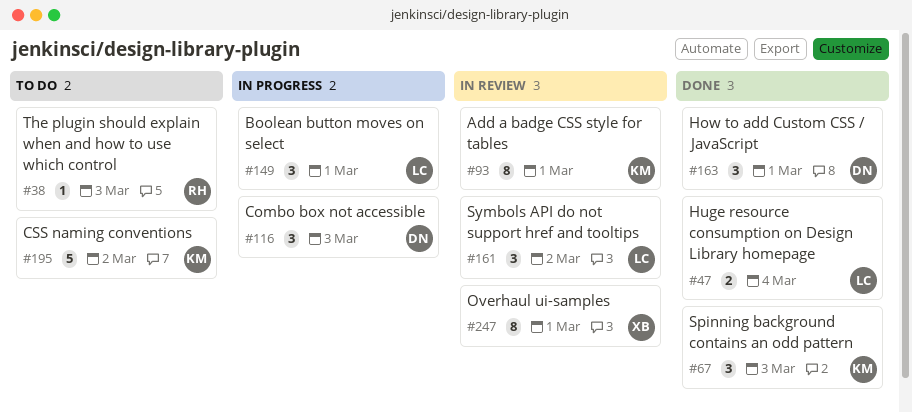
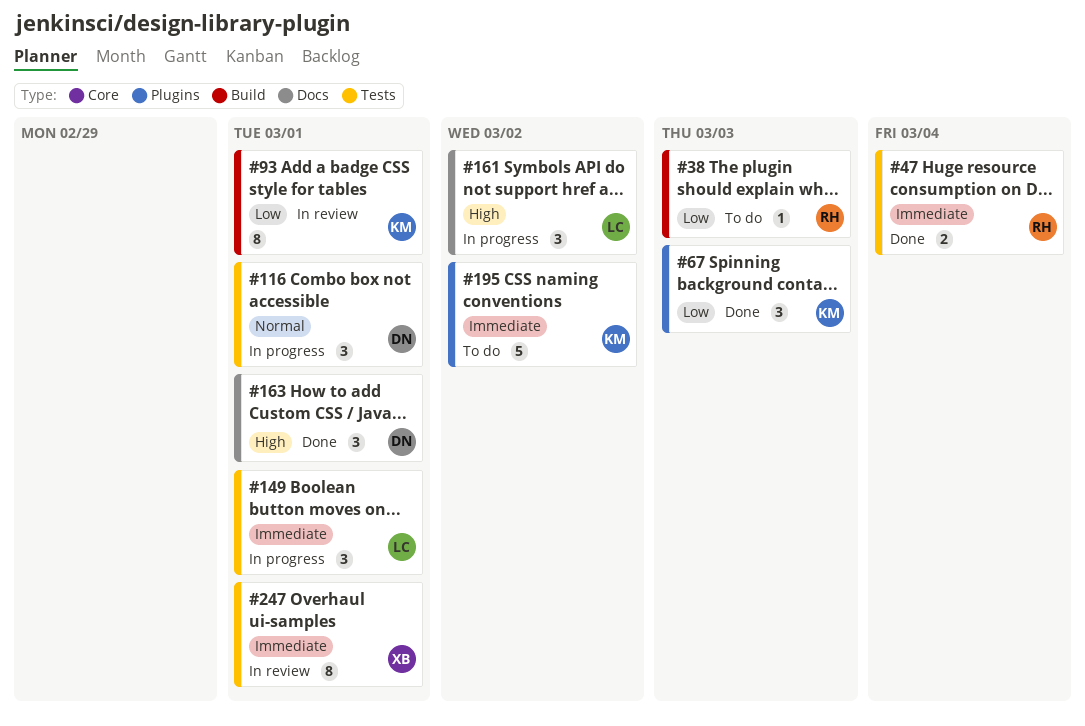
#47, owner: LC -> RH
#116, due: Mar 3 -> Mar 1
#161, status: In review -> In progress

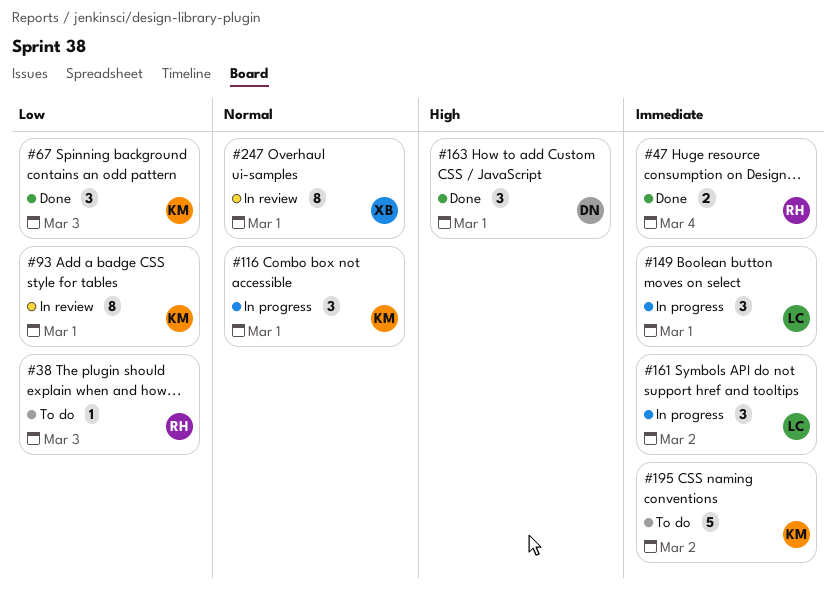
#116, owner: DN -> KM
#161, priority: High -> Immediate
#247, priority: Immediate -> Normal

